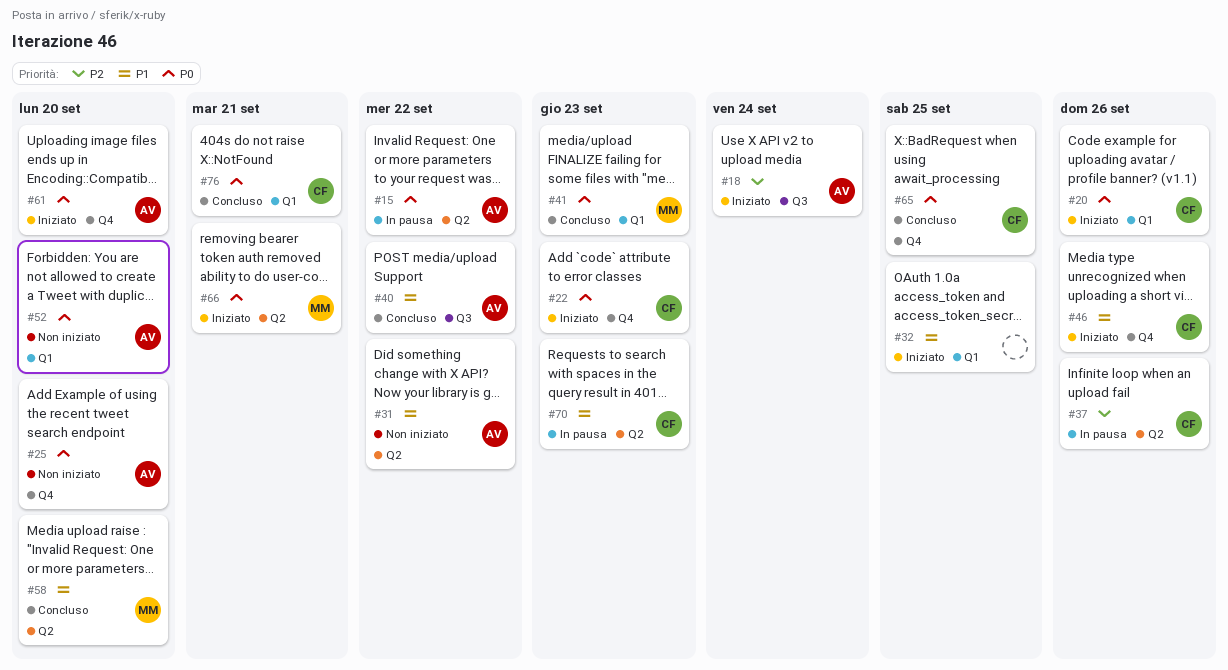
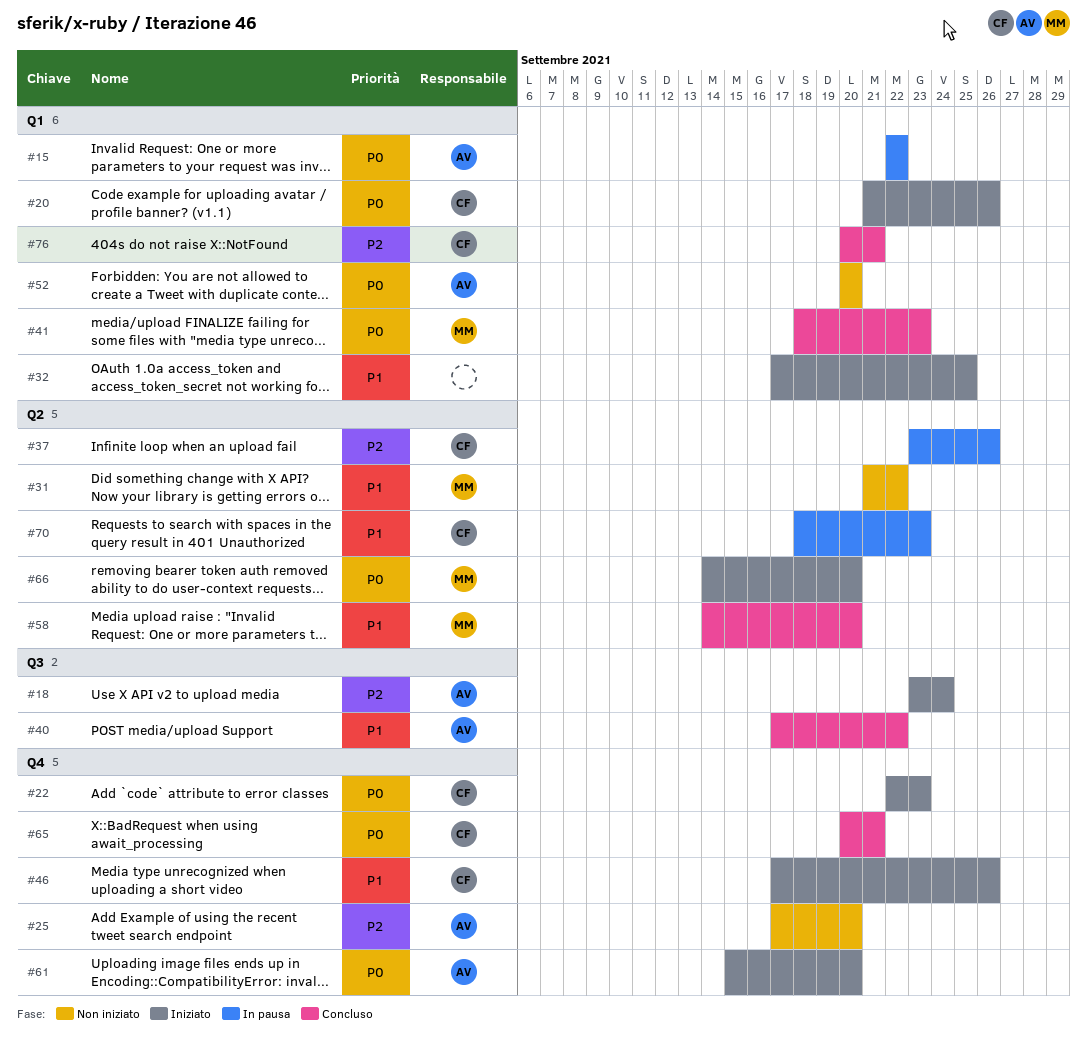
#15, label: Q2 -> Q1
#25, priority: P0 -> P2
#31, owner: AV -> MM
#65, due: Sep 25 -> Sep 21
#66, due: Sep 21 -> Sep 20
#76, priority: P0 -> P2

